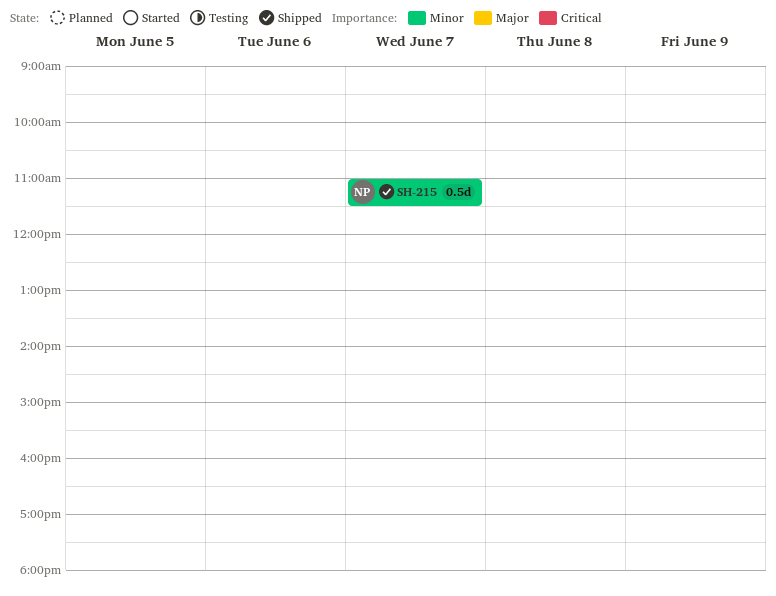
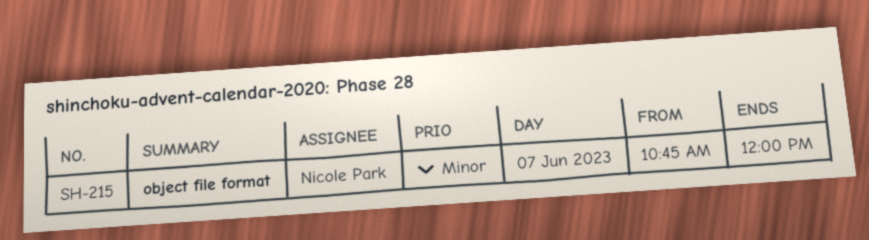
SH-215, begins: 11:00 -> 10:45
SH-215, ends: 11:30 -> 12:00

